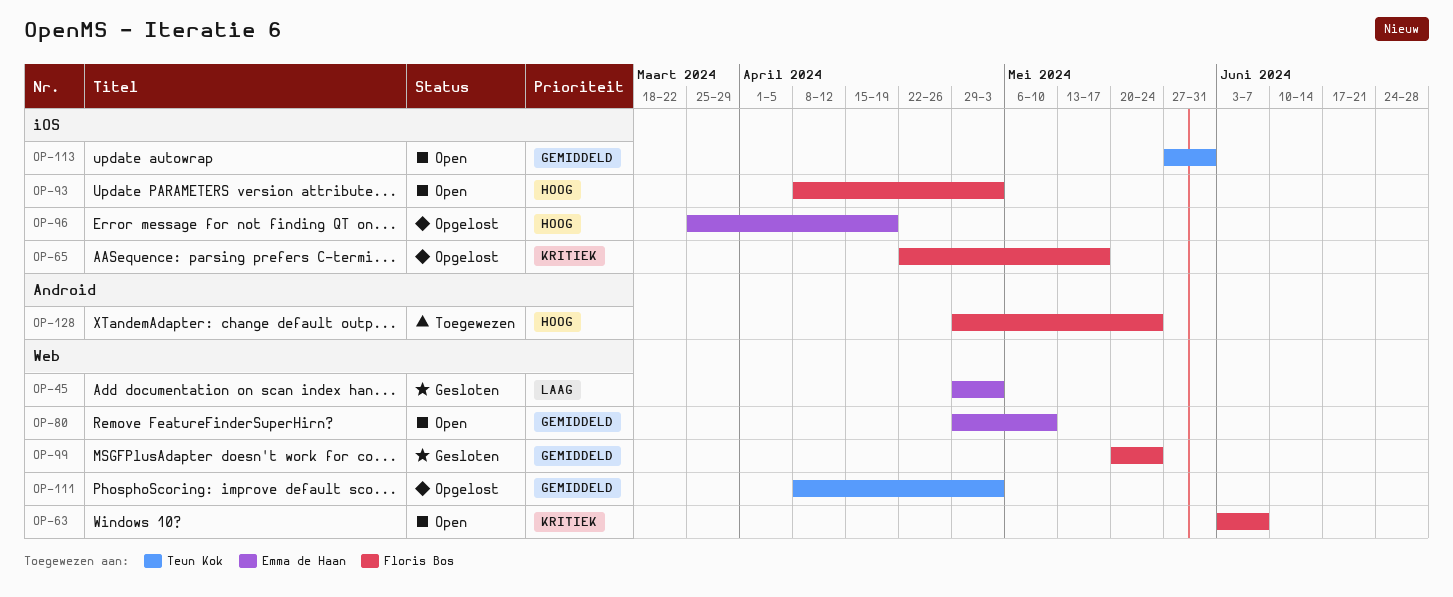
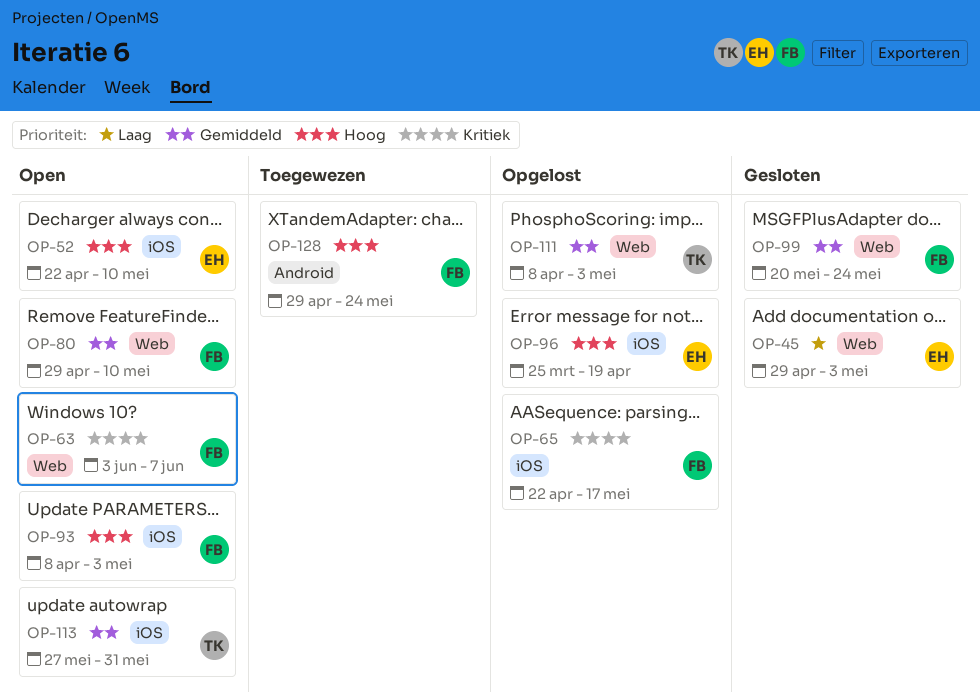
OP-52: none -> present
OP-80, owner: Emma de Haan -> Floris Bos

